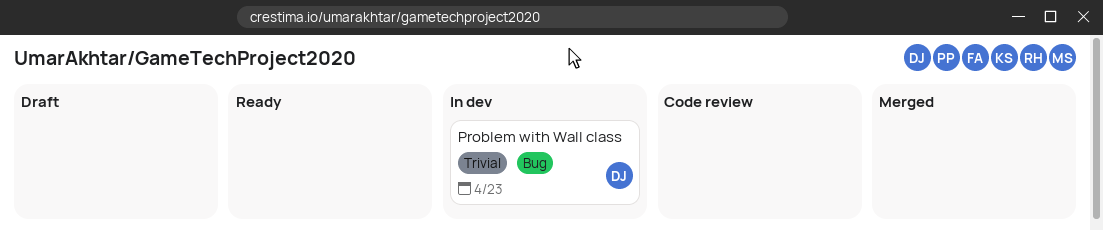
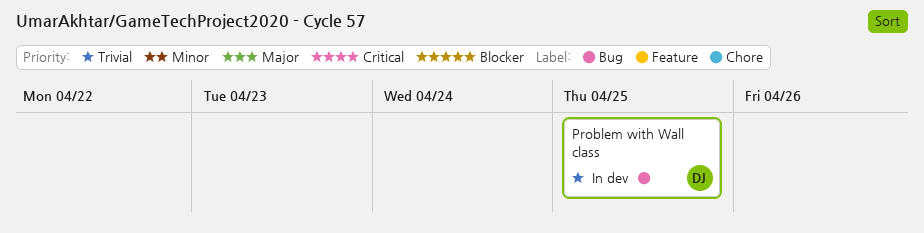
Problem with Wall class, due: Apr 23 -> Apr 25

